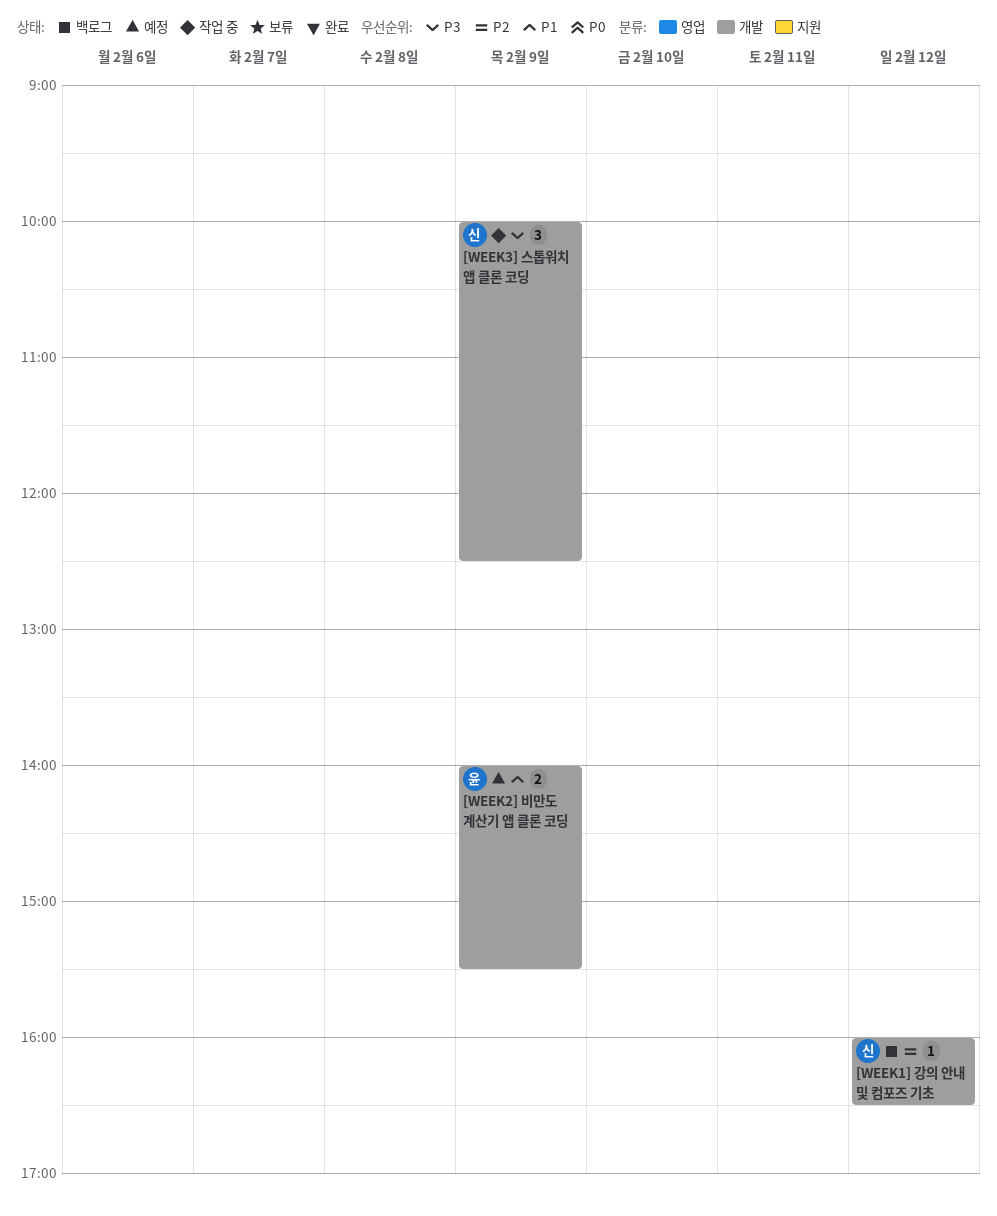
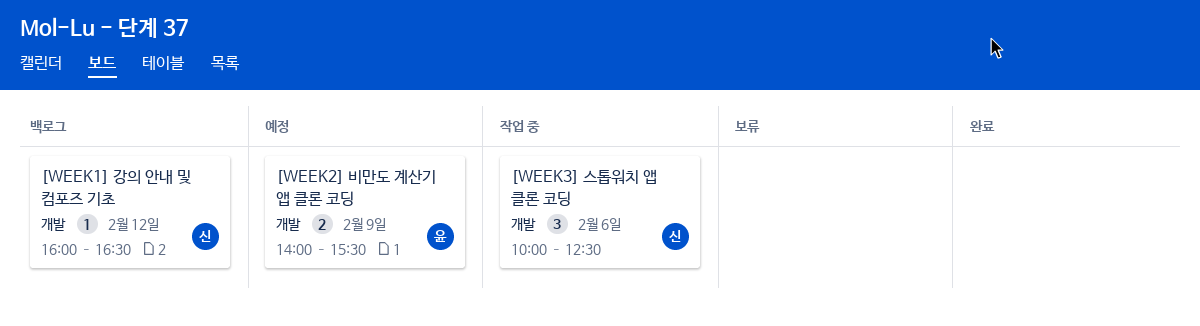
[WEEK3] 스톱워치 앱 클론 코딩, day: Feb 9 -> Feb 6

